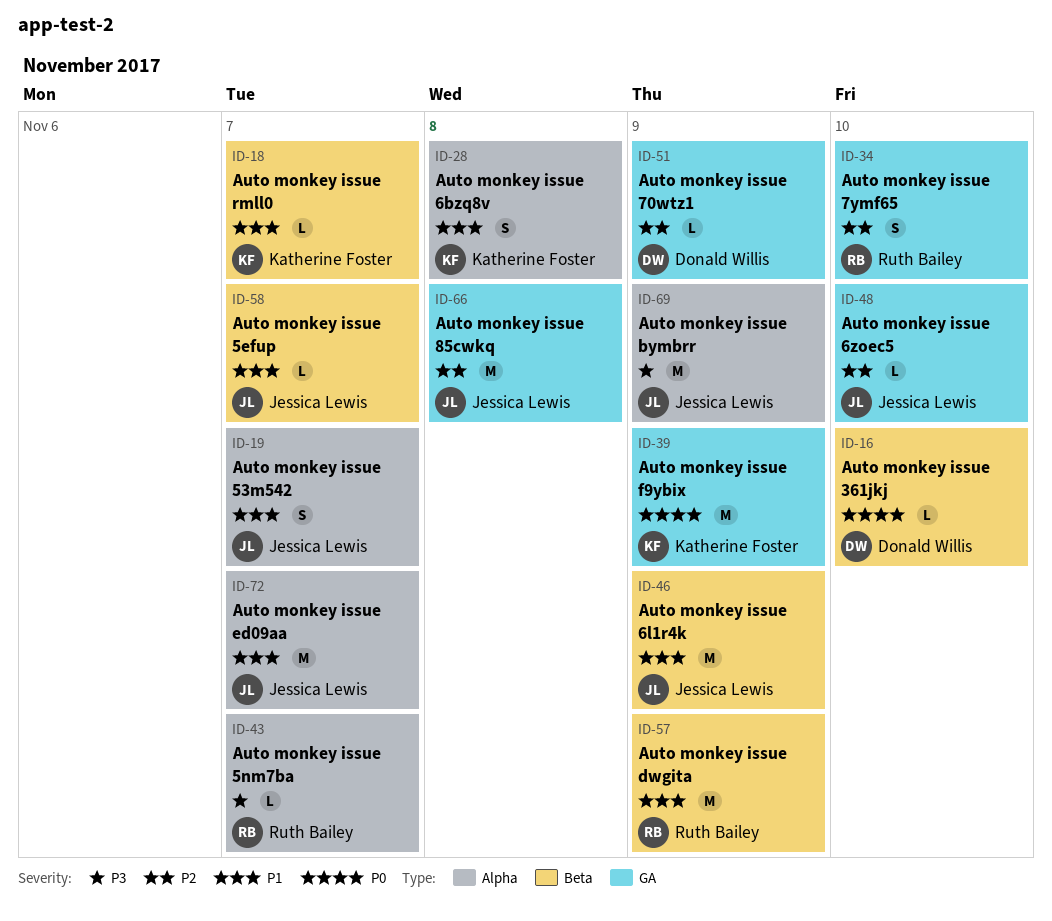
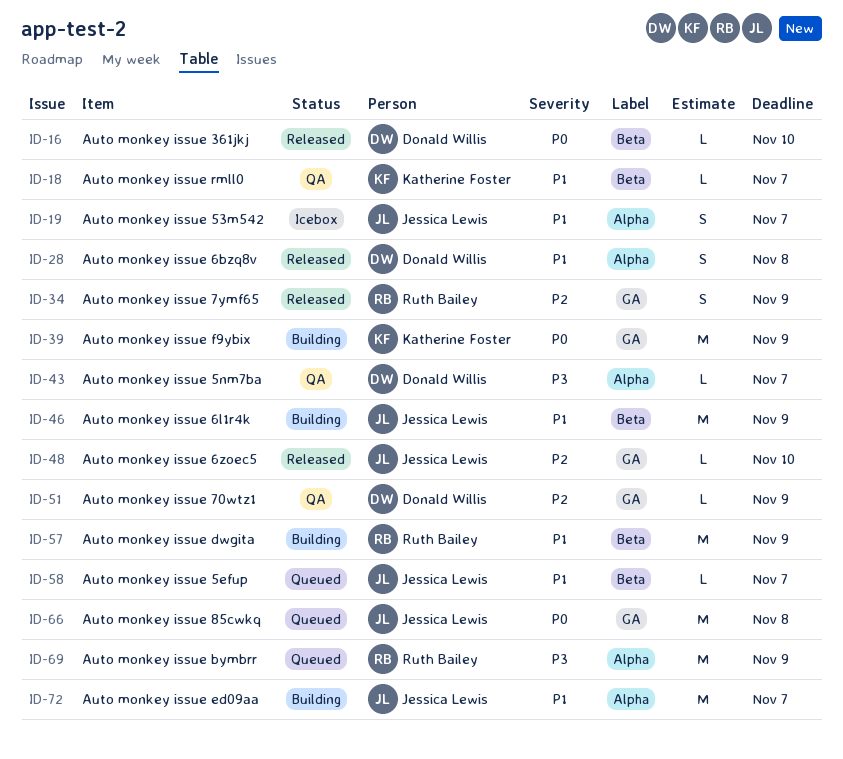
ID-28, owner: Katherine Foster -> Donald Willis
ID-34, due: Nov 10 -> Nov 9
ID-43, owner: Ruth Bailey -> Donald Willis
ID-66, priority: P2 -> P0
ID-69, owner: Jessica Lewis -> Ruth Bailey

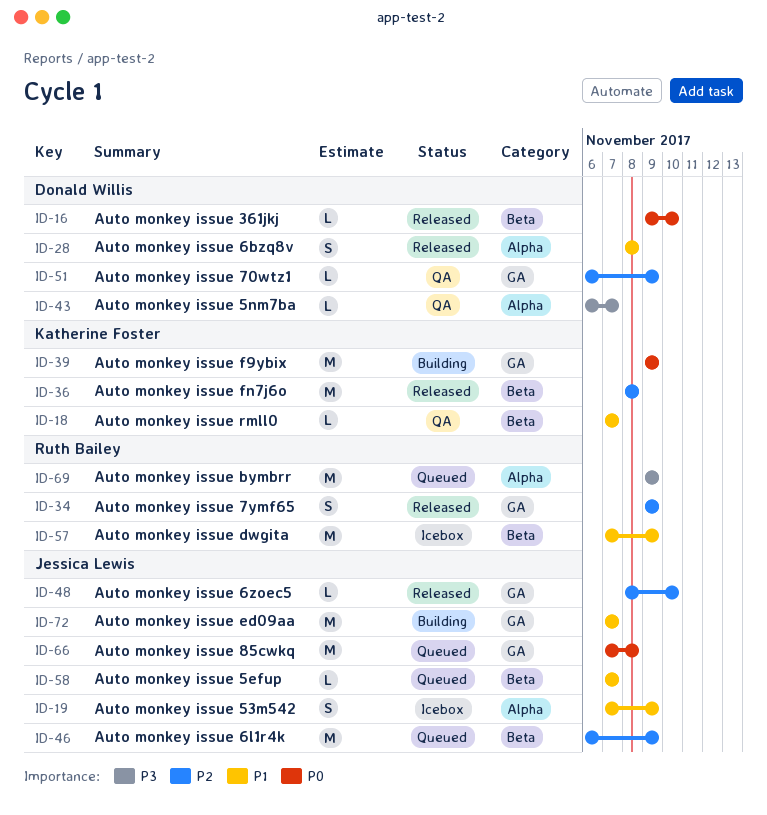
ID-19, due: Nov 7 -> Nov 9
ID-36: none -> present
ID-46, status: Building -> Queued
ID-46, priority: P1 -> P2
ID-57, status: Building -> Icebox
ID-72, label: Alpha -> GA

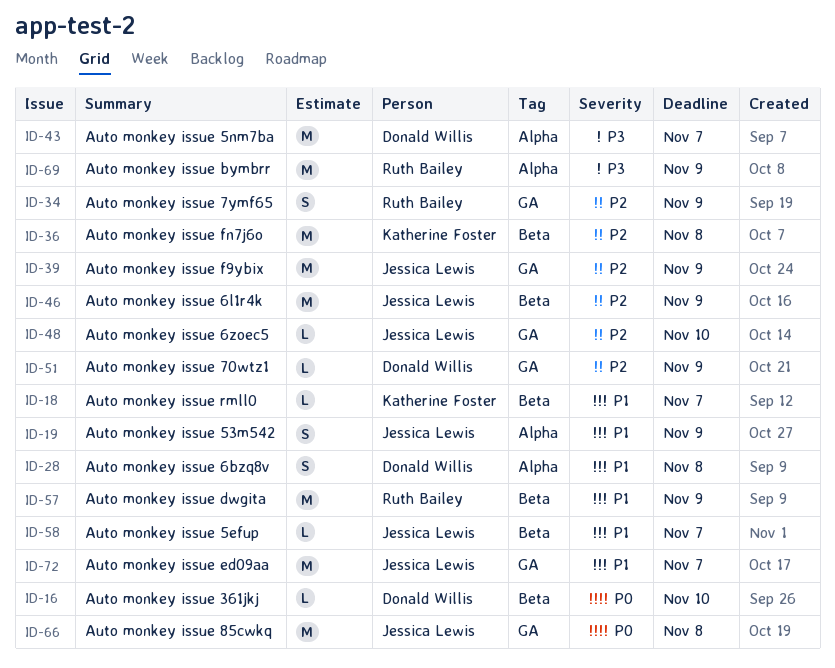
ID-39, owner: Katherine Foster -> Jessica Lewis
ID-39, priority: P0 -> P2
ID-43, estimate: L -> M

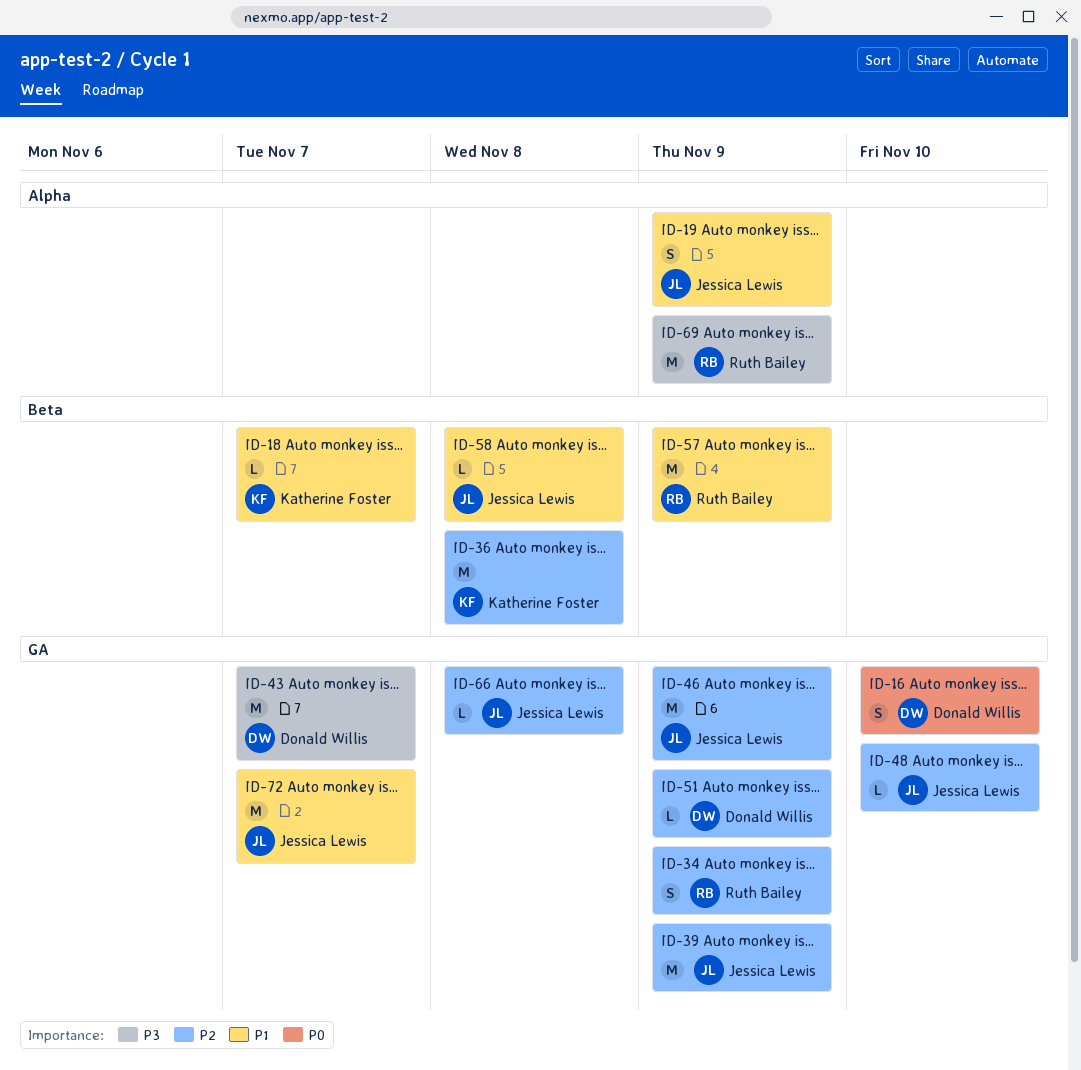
ID-16, label: Beta -> GA
ID-16, estimate: L -> S
ID-28: present -> none
ID-43, label: Alpha -> GA
ID-46, label: Beta -> GA
ID-58, due: Nov 7 -> Nov 8
ID-66, priority: P0 -> P2
ID-66, estimate: M -> L

